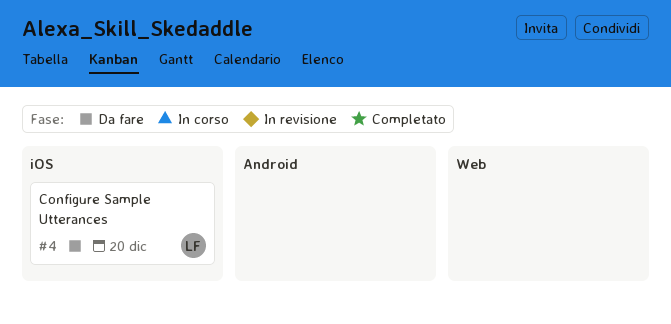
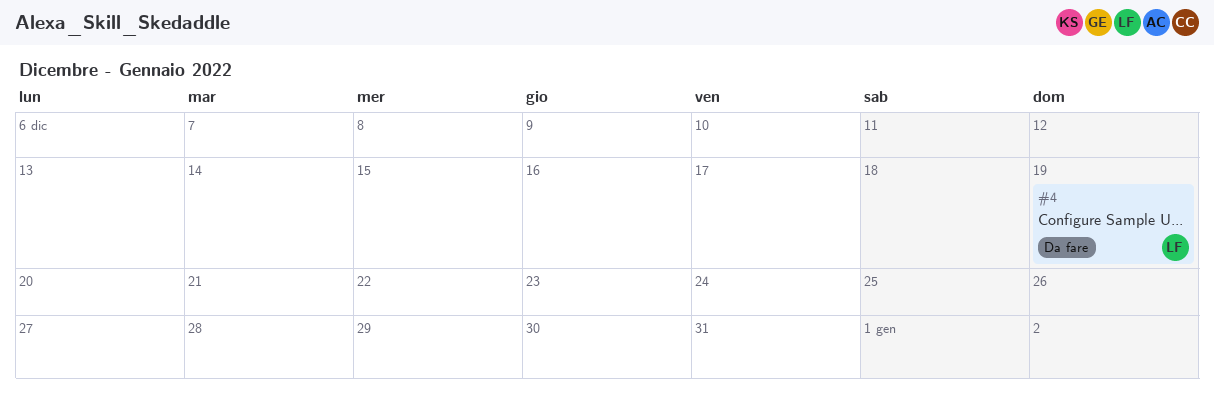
#4, due: Dec 20 -> Dec 19

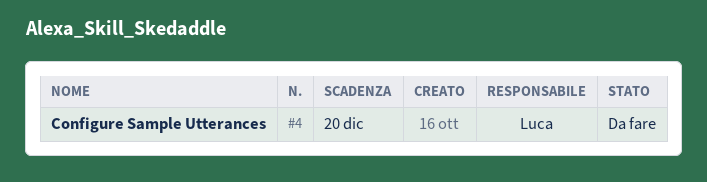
#4, due: Dec 19 -> Dec 20

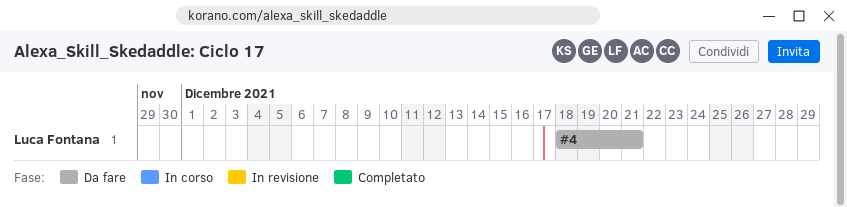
#4, due: Dec 20 -> Dec 21

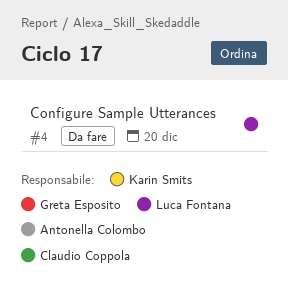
#4, due: Dec 21 -> Dec 20

